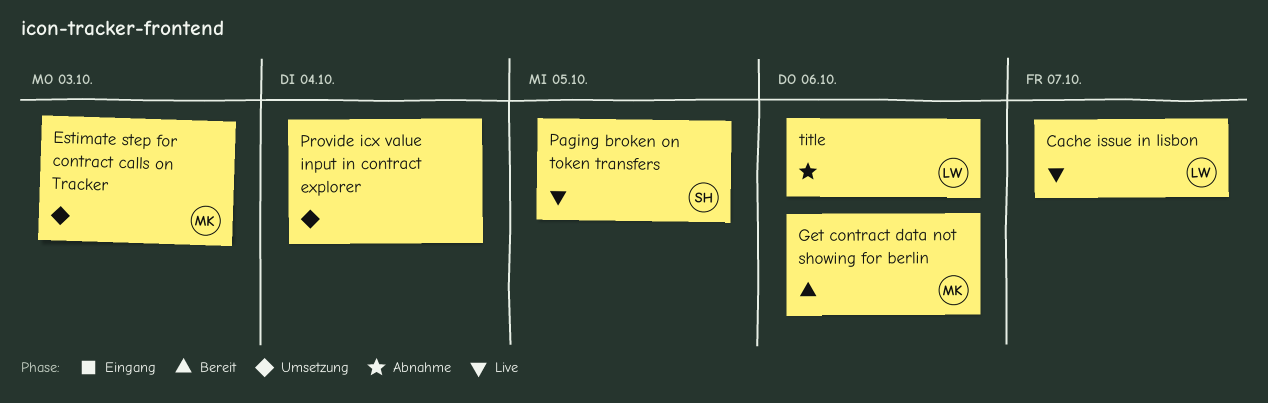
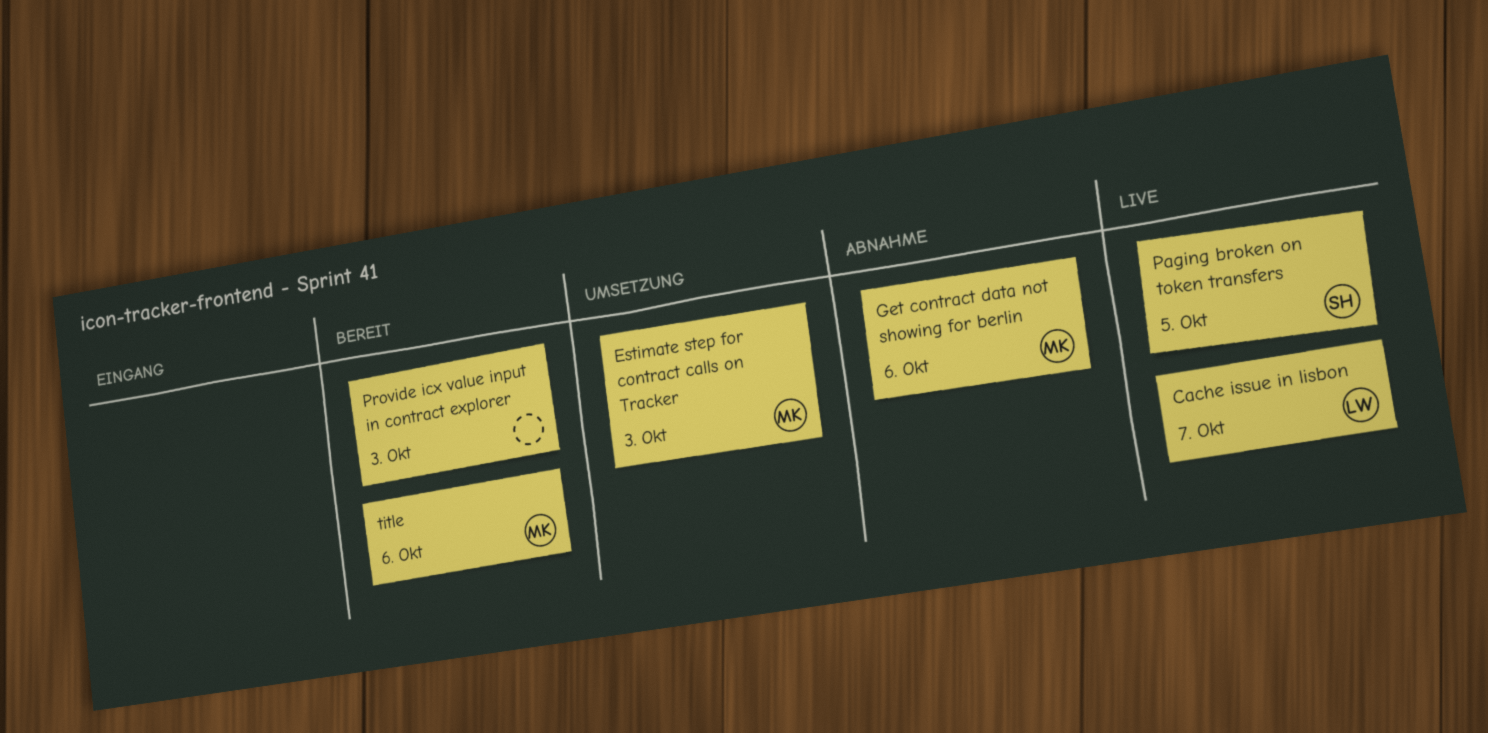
Get contract data not showing for berlin, status: Bereit -> Abnahme
Provide icx value input in contract explorer, status: Umsetzung -> Bereit
Provide icx value input in contract explorer, due: Oct 4 -> Oct 3
title, status: Abnahme -> Bereit
title, owner: LW -> MK

